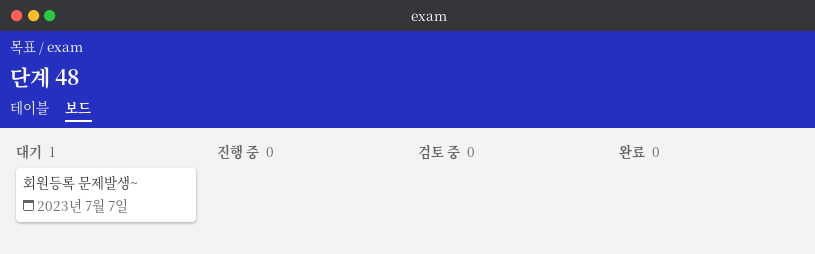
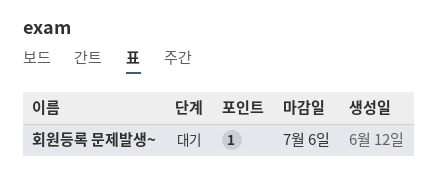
회원등록 문제발생~, due: Jul 7 -> Jul 6

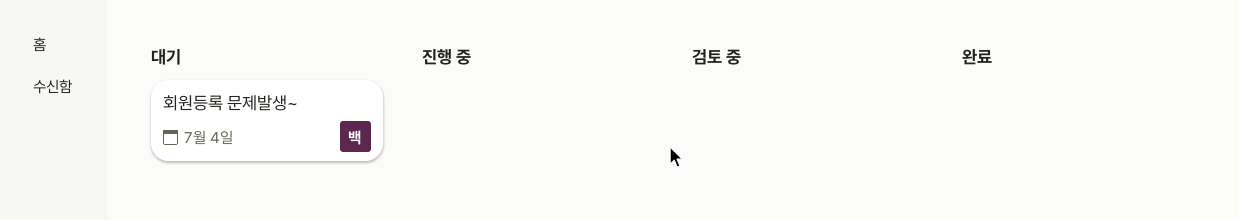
회원등록 문제발생~, due: Jul 6 -> Jul 4

